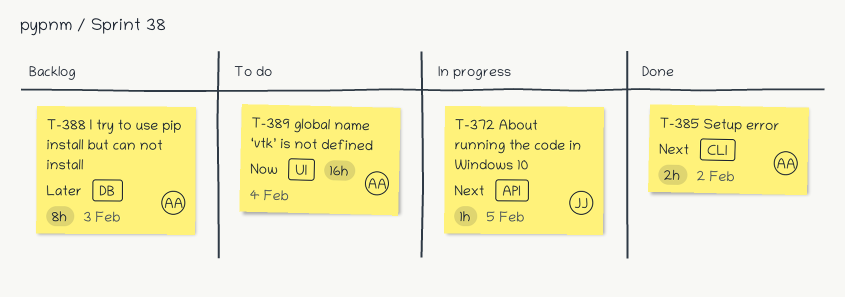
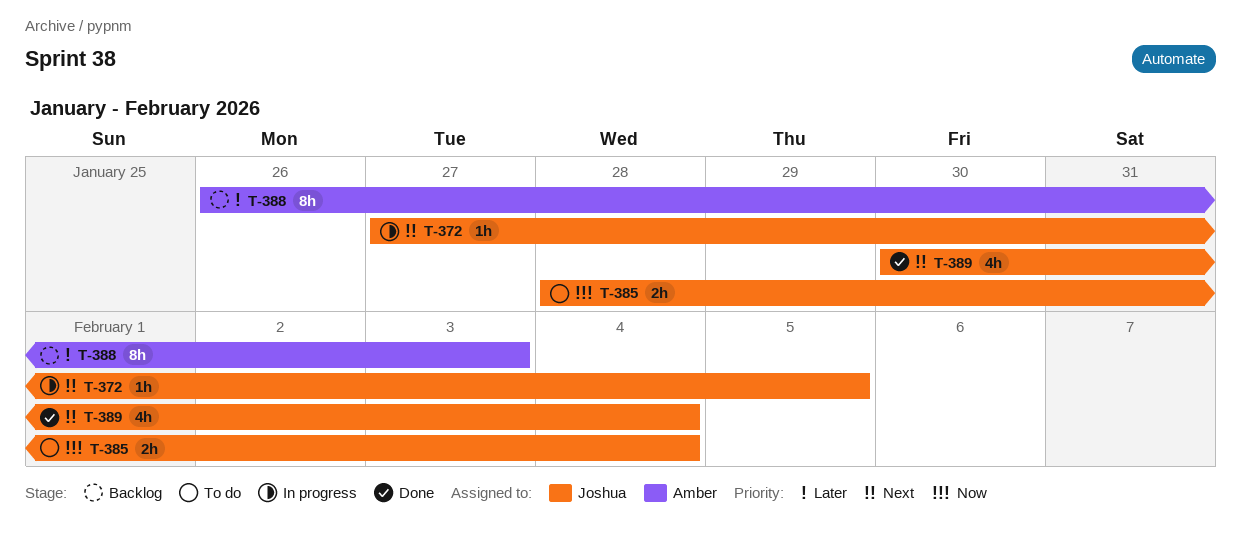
T-385, status: Done -> To do
T-385, owner: Amber -> Joshua
T-385, priority: Next -> Now
T-385, due: Feb 2 -> Feb 4
T-389, status: To do -> Done
T-389, owner: Amber -> Joshua
T-389, priority: Now -> Next
T-389, estimate: 16h -> 4h

